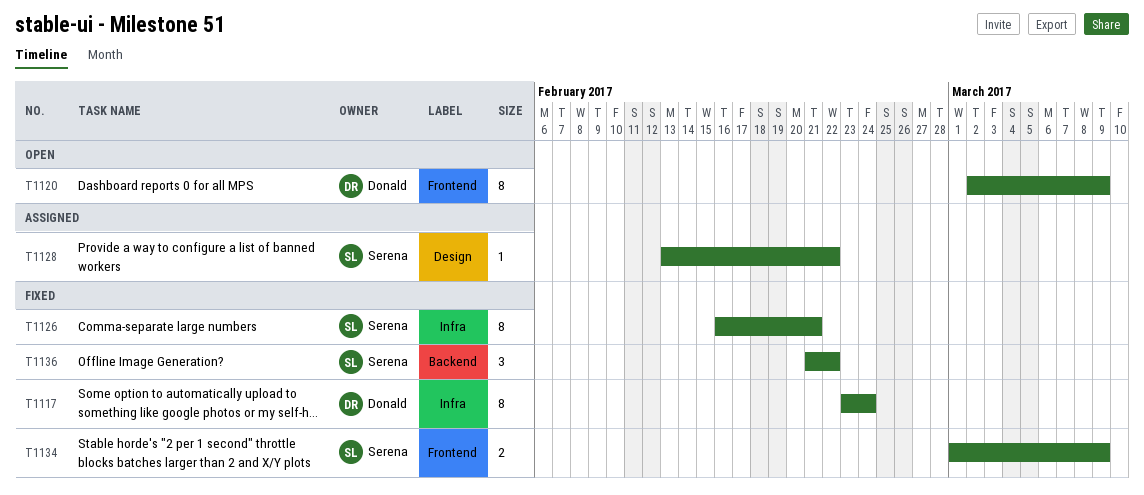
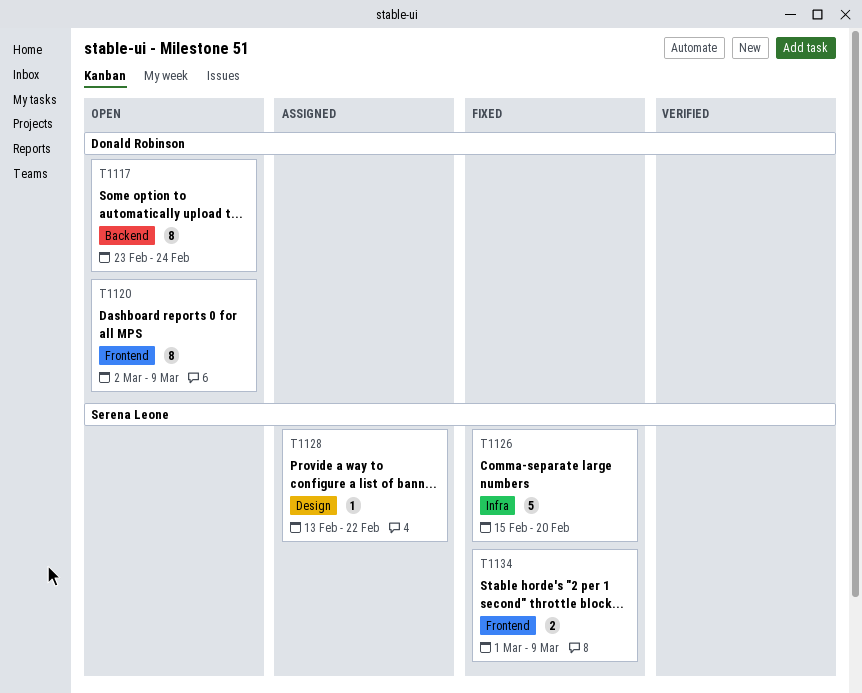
T1117, status: Fixed -> Open
T1117, label: Infra -> Backend
T1126, estimate: 8 -> 5
T1126, start: Feb 16 -> Feb 15
T1126, due: Feb 21 -> Feb 20
T1136: present -> none

